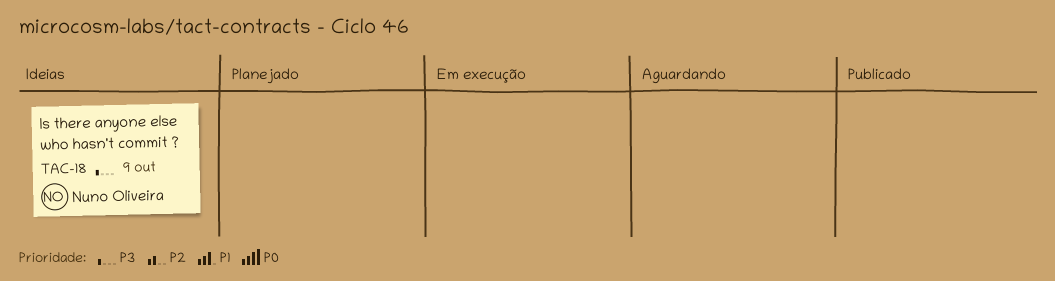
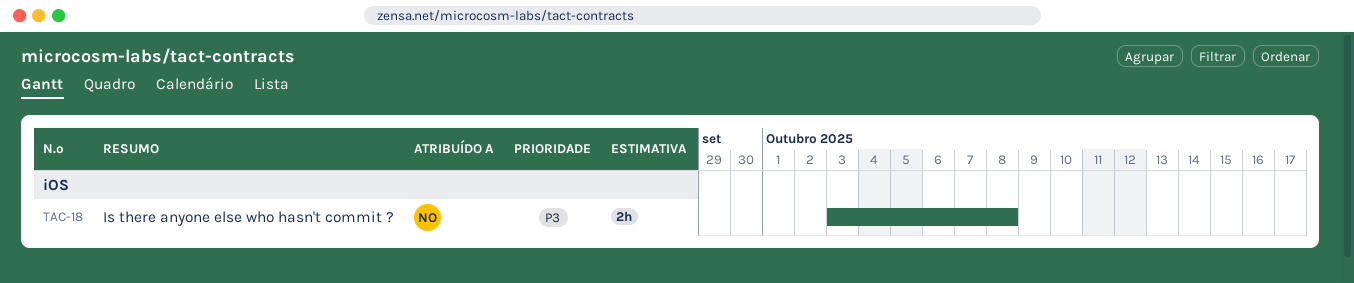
TAC-18, due: Oct 9 -> Oct 8

